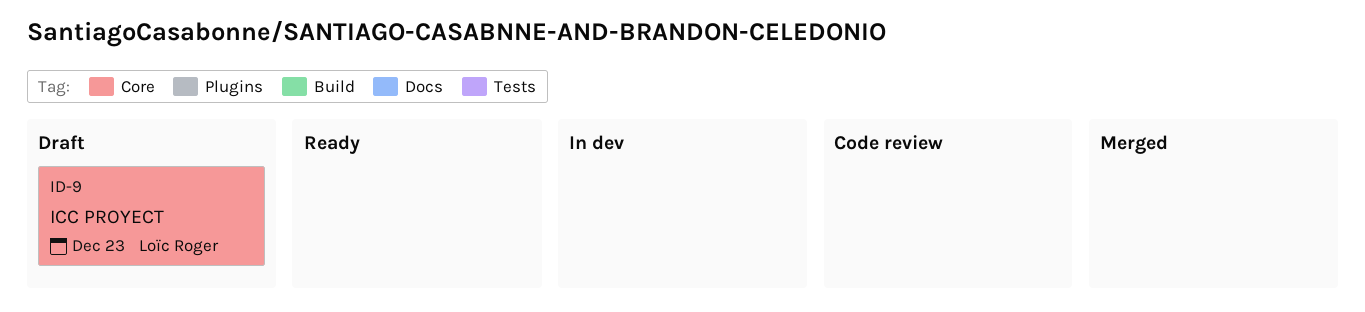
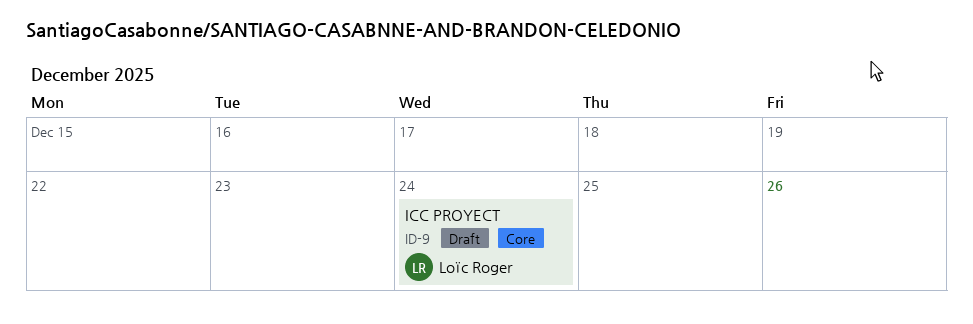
ID-9, due: Dec 23 -> Dec 24

